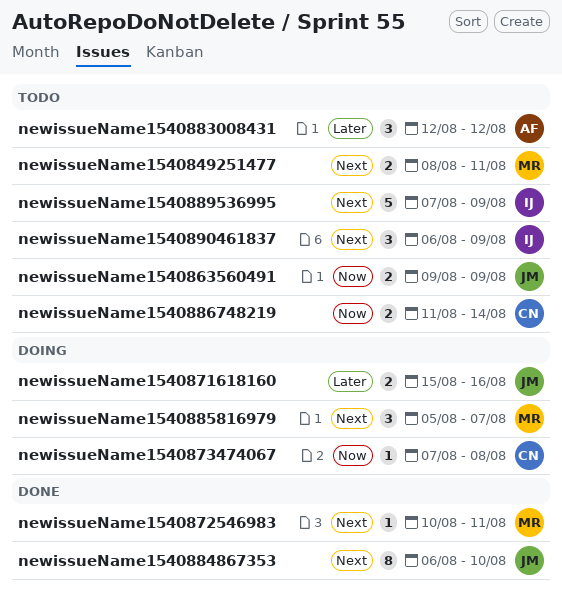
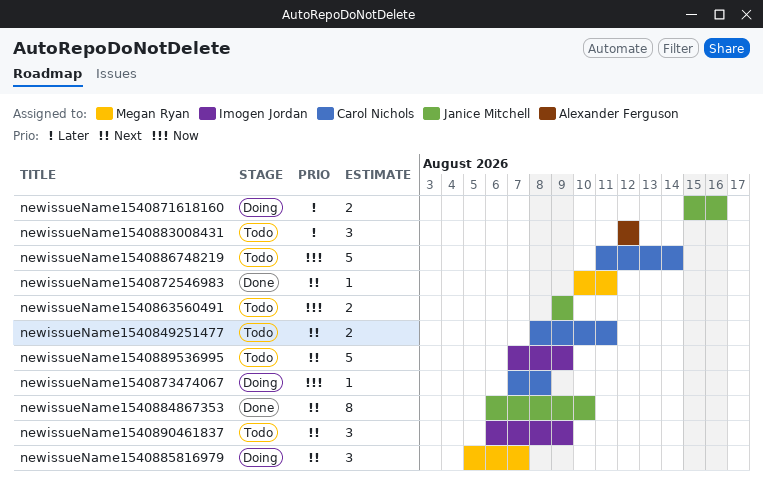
newissueName1540849251477, owner: Megan Ryan -> Carol Nichols
newissueName1540886748219, estimate: 2 -> 5

